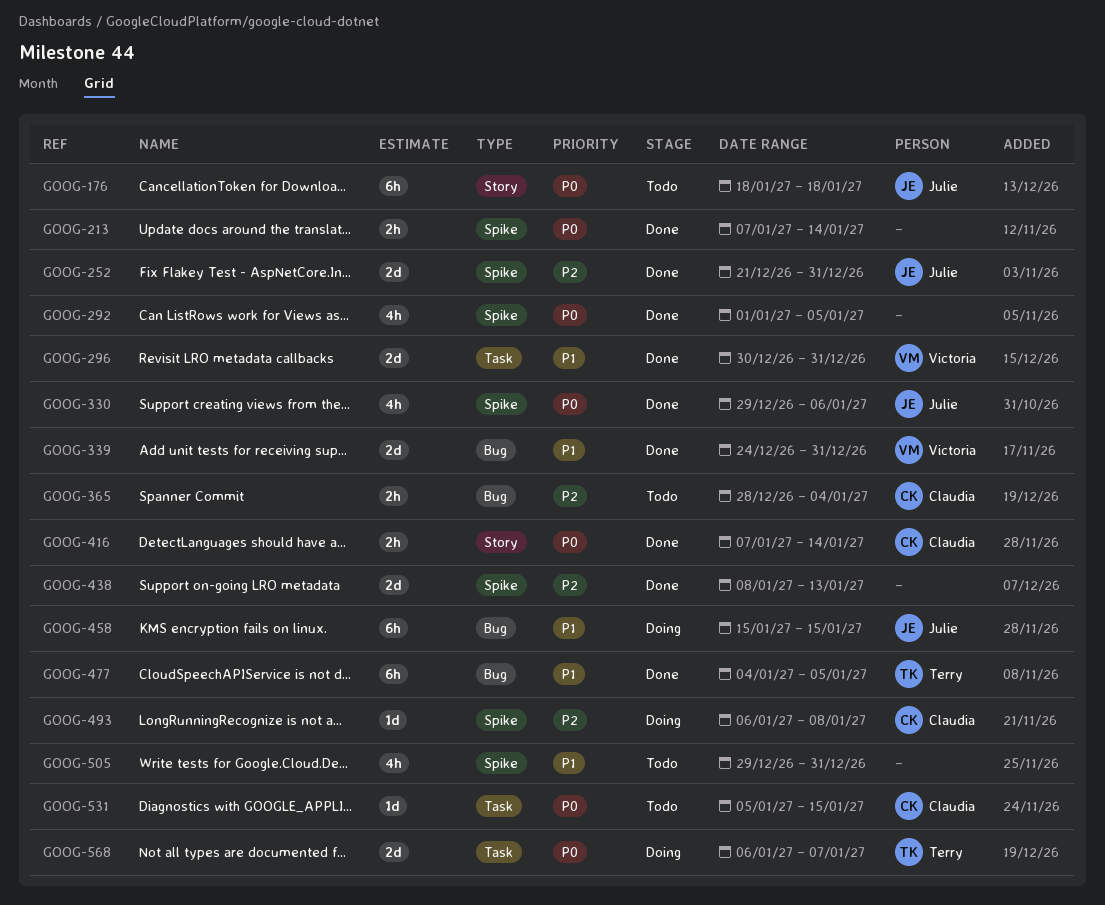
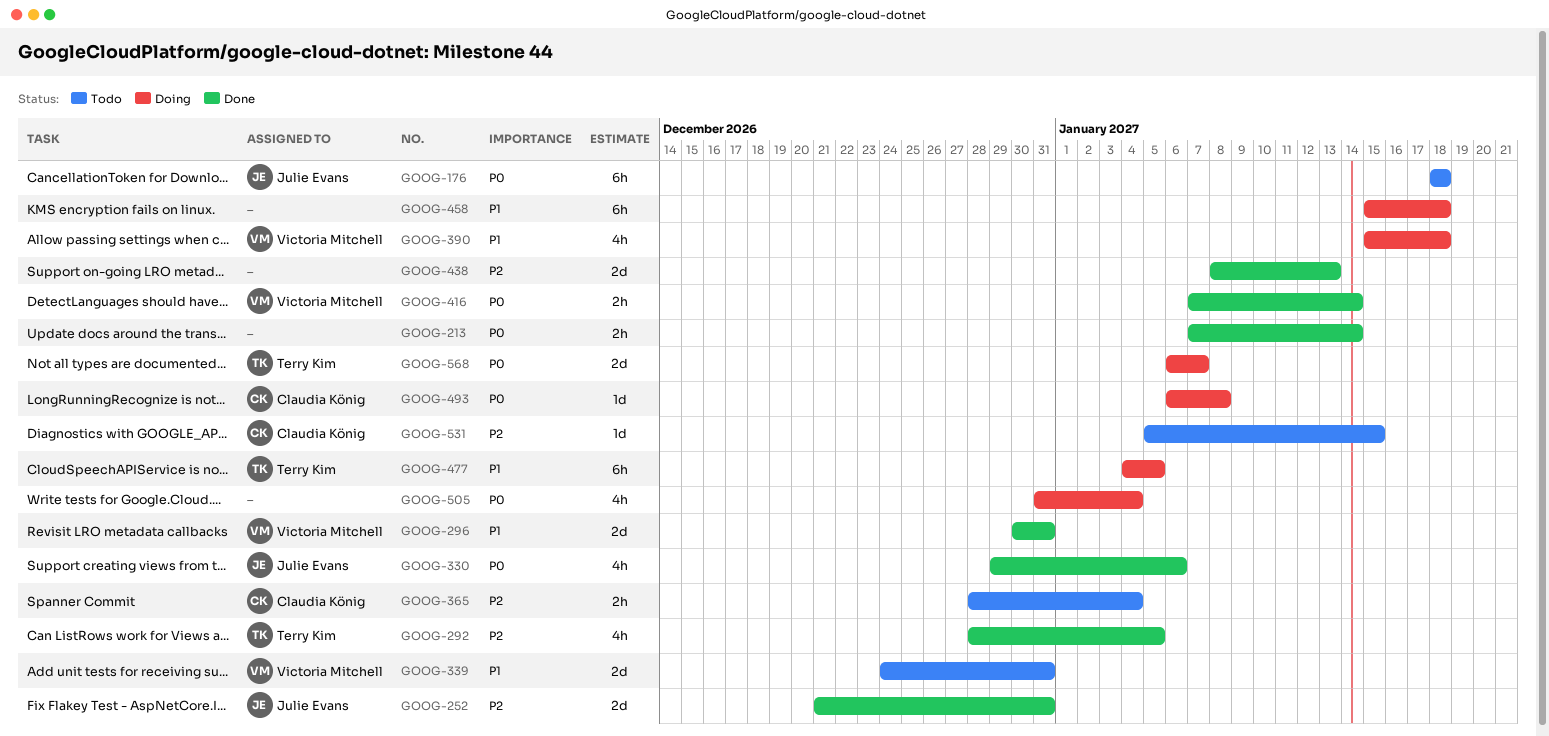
GOOG-292, owner: none -> Terry Kim
GOOG-292, priority: P0 -> P2
GOOG-292, start: Jan 1 -> Dec 28
GOOG-339, status: Done -> Todo
GOOG-390: none -> present
GOOG-416, owner: Claudia König -> Victoria Mitchell
GOOG-458, owner: Julie Evans -> none
GOOG-458, due: Jan 15 -> Jan 18
GOOG-477, status: Done -> Doing
GOOG-493, priority: P2 -> P0
GOOG-505, status: Todo -> Doing
GOOG-505, priority: P1 -> P0
GOOG-505, start: Dec 29 -> Dec 31
GOOG-505, due: Dec 31 -> Jan 4
GOOG-531, priority: P0 -> P2

